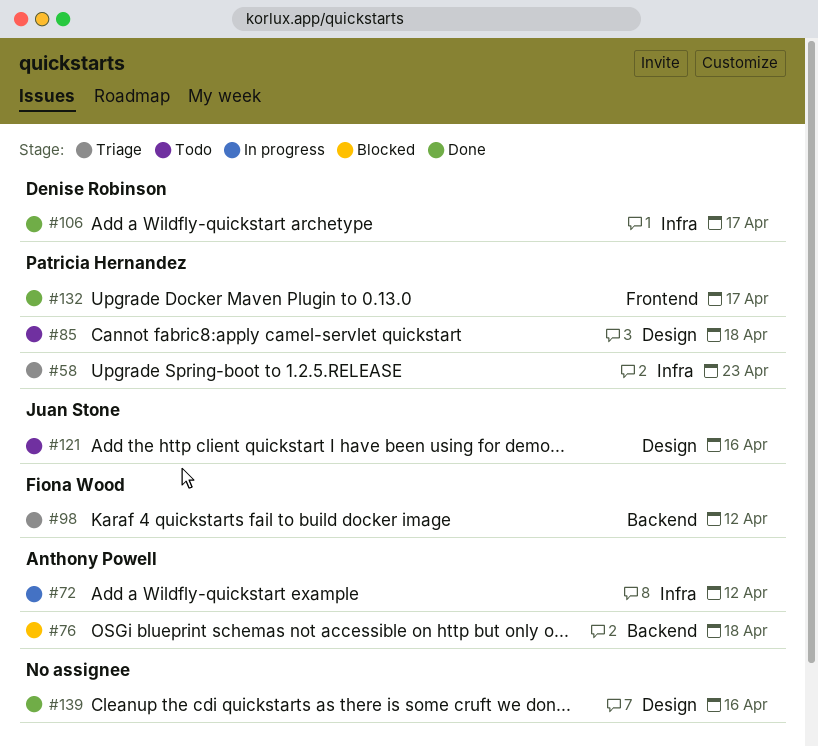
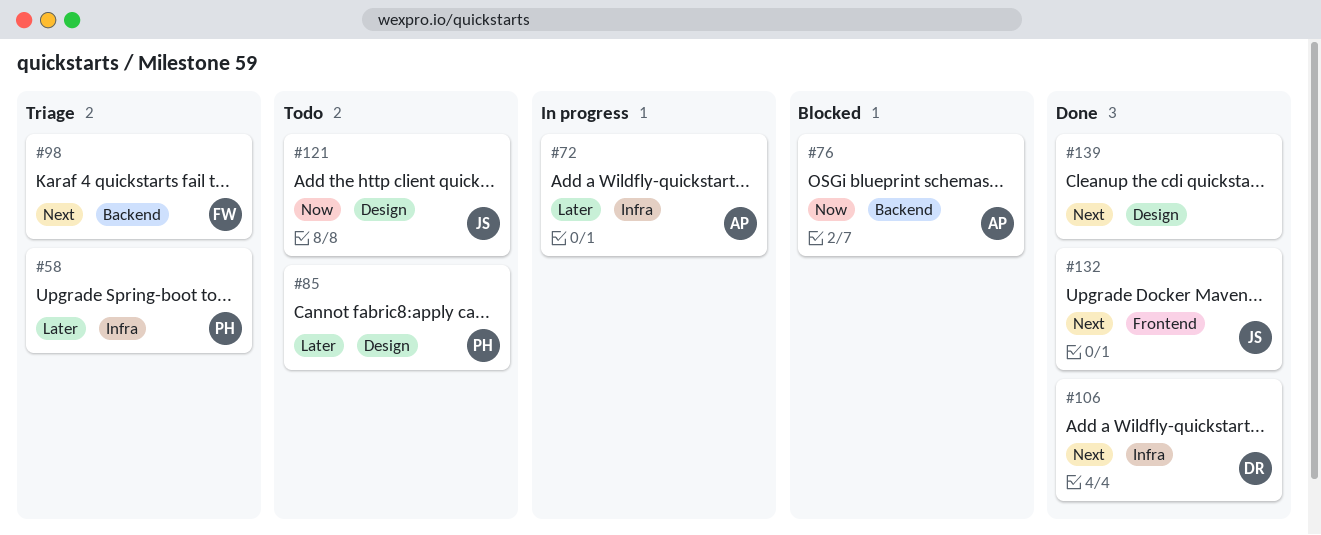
#132, owner: Patricia Hernandez -> Juan Stone

